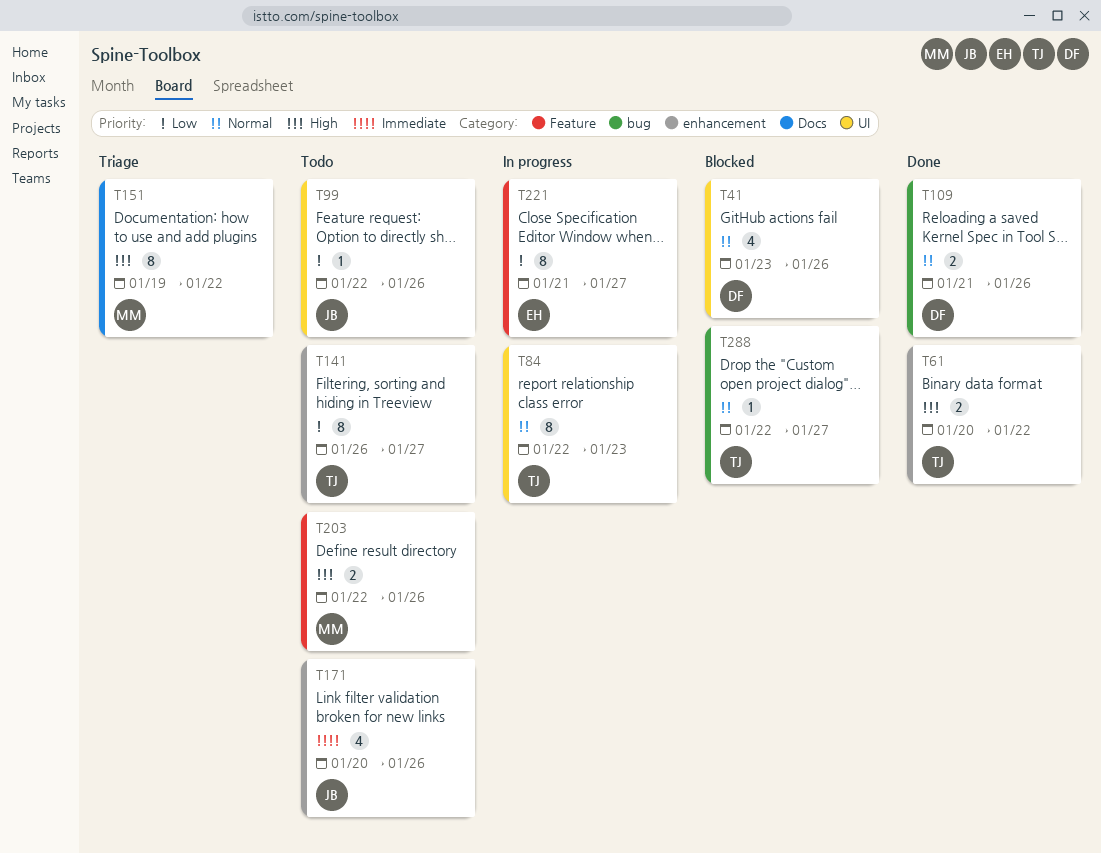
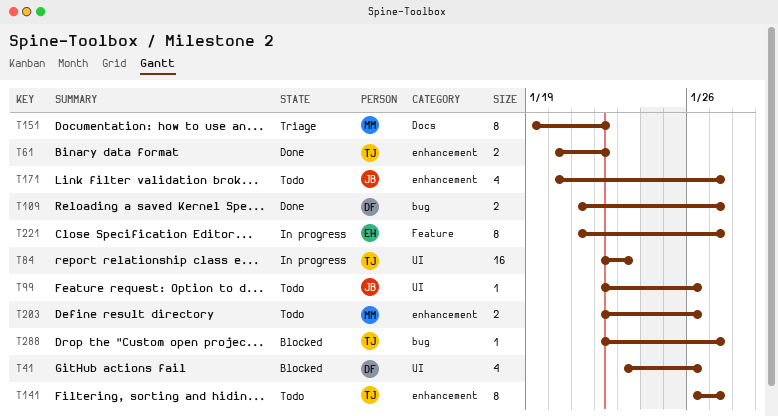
T84, estimate: 8 -> 16
T109, due: Jan 26 -> Jan 27
T171, due: Jan 26 -> Jan 27
T203, label: Feature -> enhancement

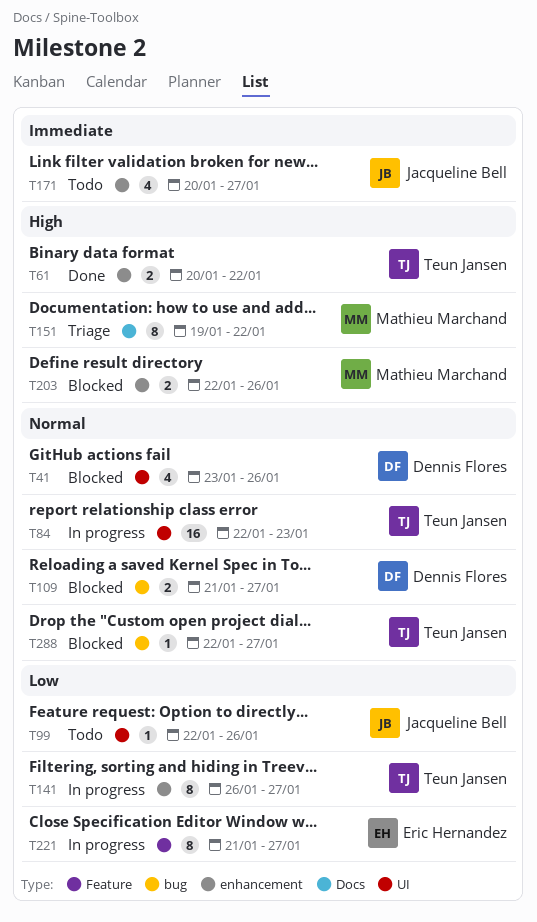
T109, status: Done -> Blocked
T141, status: Todo -> In progress
T203, status: Todo -> Blocked

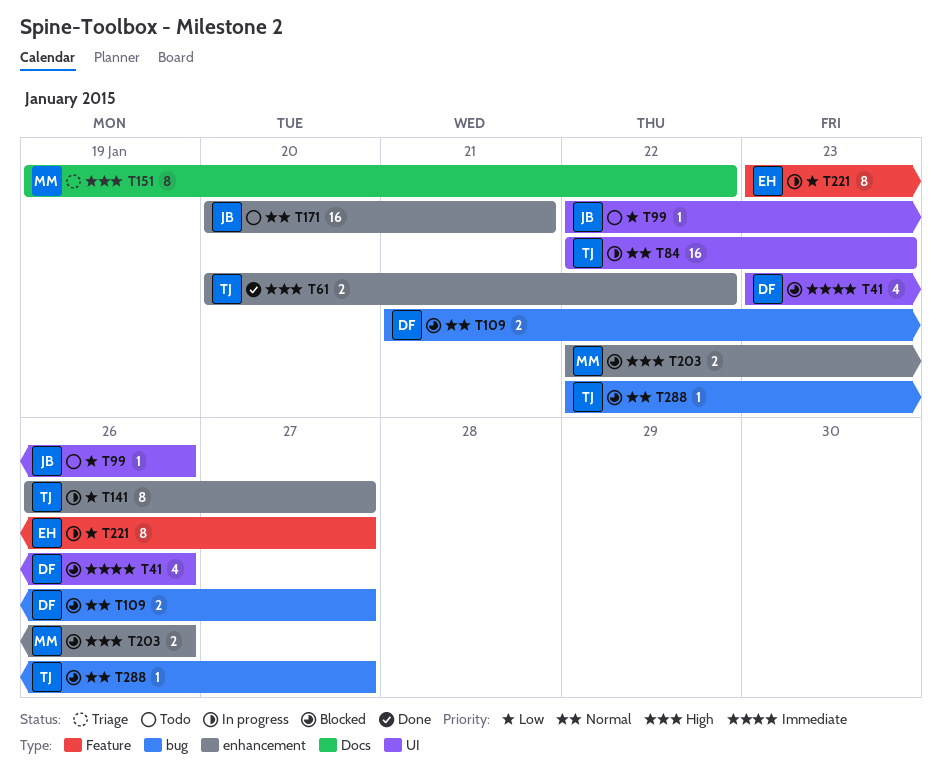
T41, priority: Normal -> Immediate
T171, priority: Immediate -> Normal
T171, estimate: 4 -> 16
T171, due: Jan 27 -> Jan 21
T221, start: Jan 21 -> Jan 23

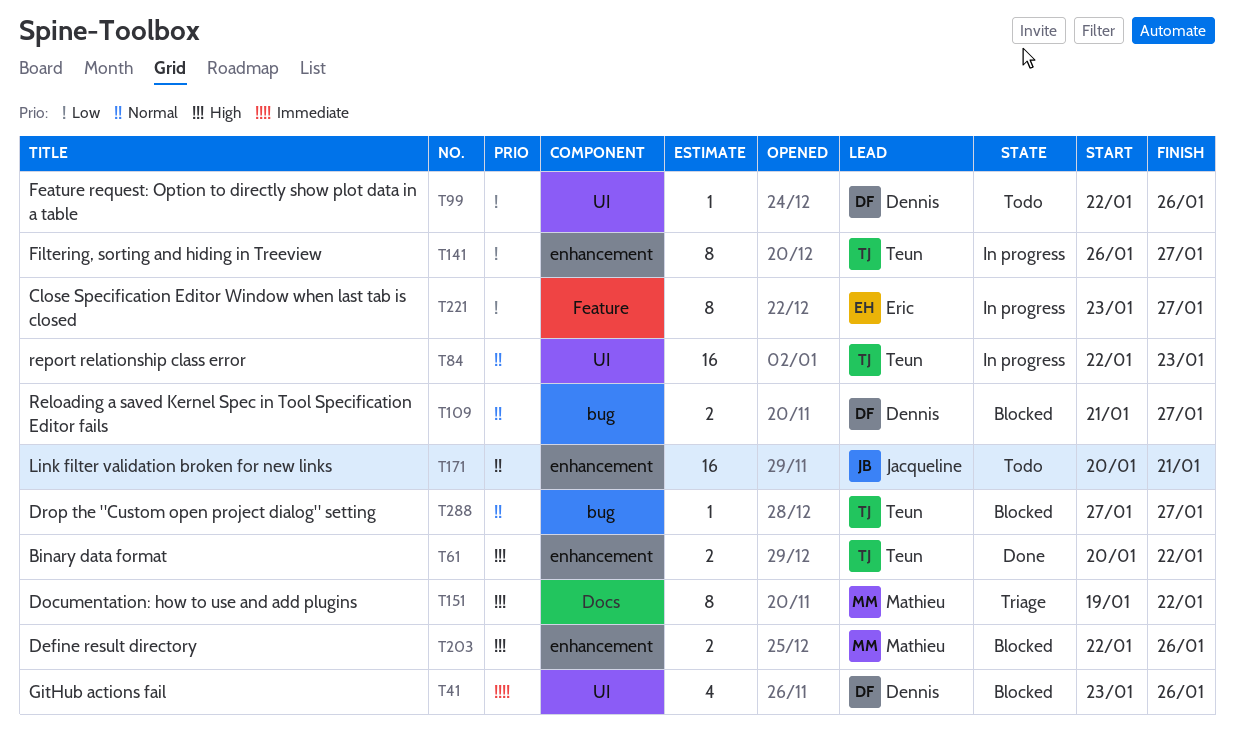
T99, owner: Jacqueline -> Dennis
T288, start: Jan 22 -> Jan 27

